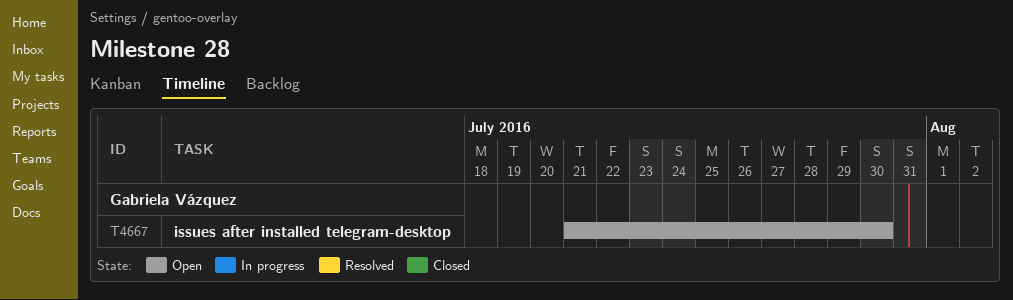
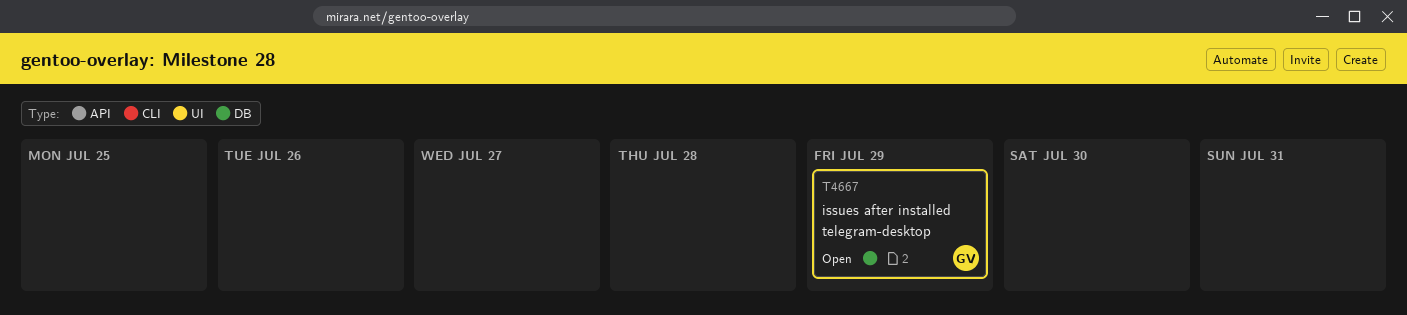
T4667, due: Jul 30 -> Jul 29

